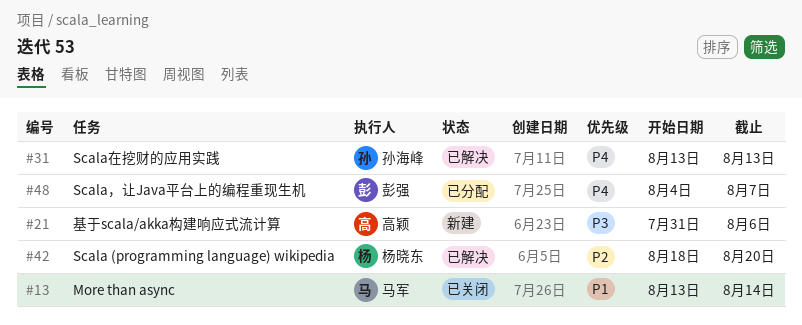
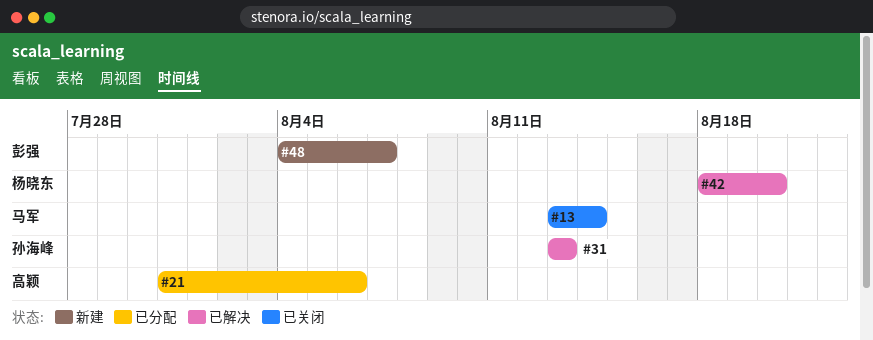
#21, status: 新建 -> 已分配
#48, status: 已分配 -> 新建

